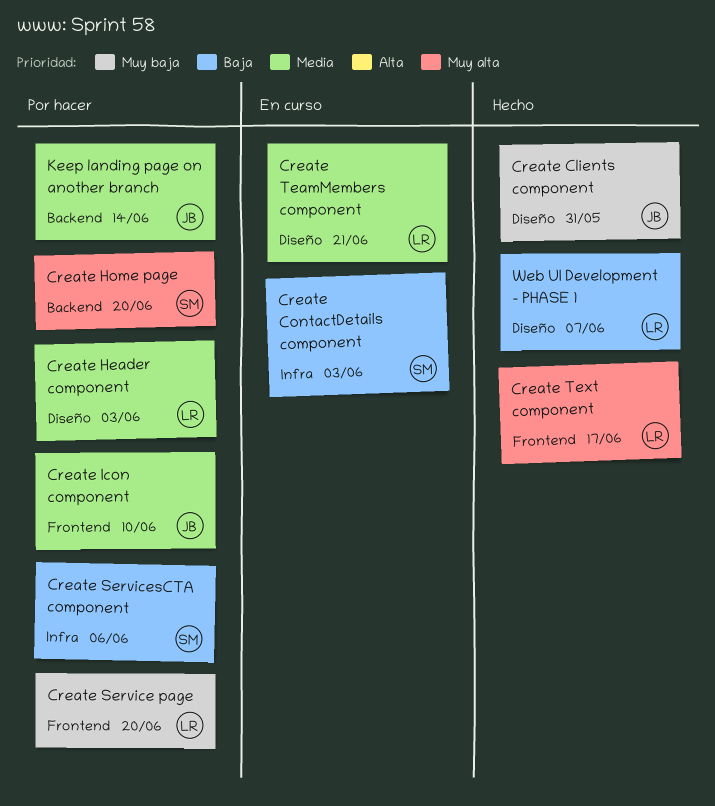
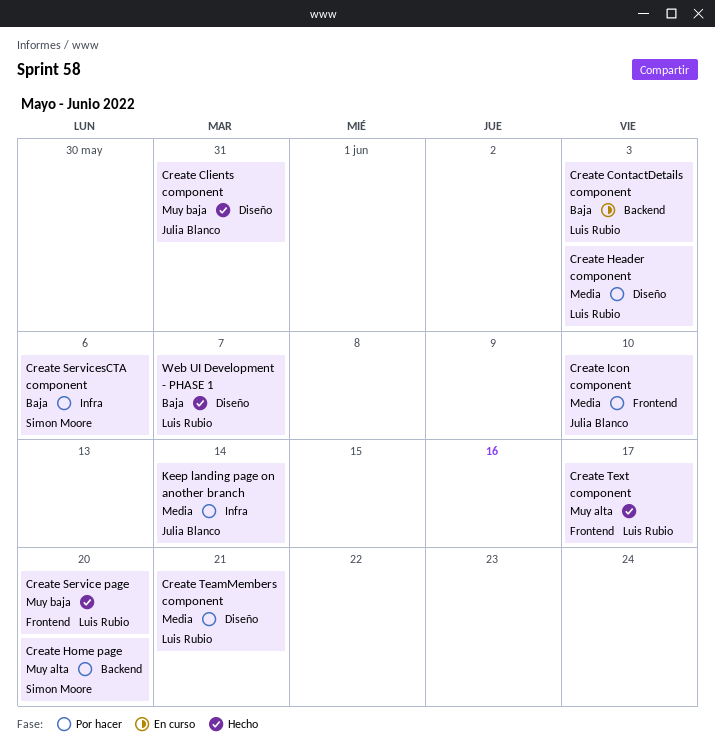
Create ContactDetails component, owner: Simon Moore -> Luis Rubio
Create ContactDetails component, label: Infra -> Backend
Create Service page, status: Por hacer -> Hecho
Create TeamMembers component, status: En curso -> Por hacer
Keep landing page on another branch, label: Backend -> Infra

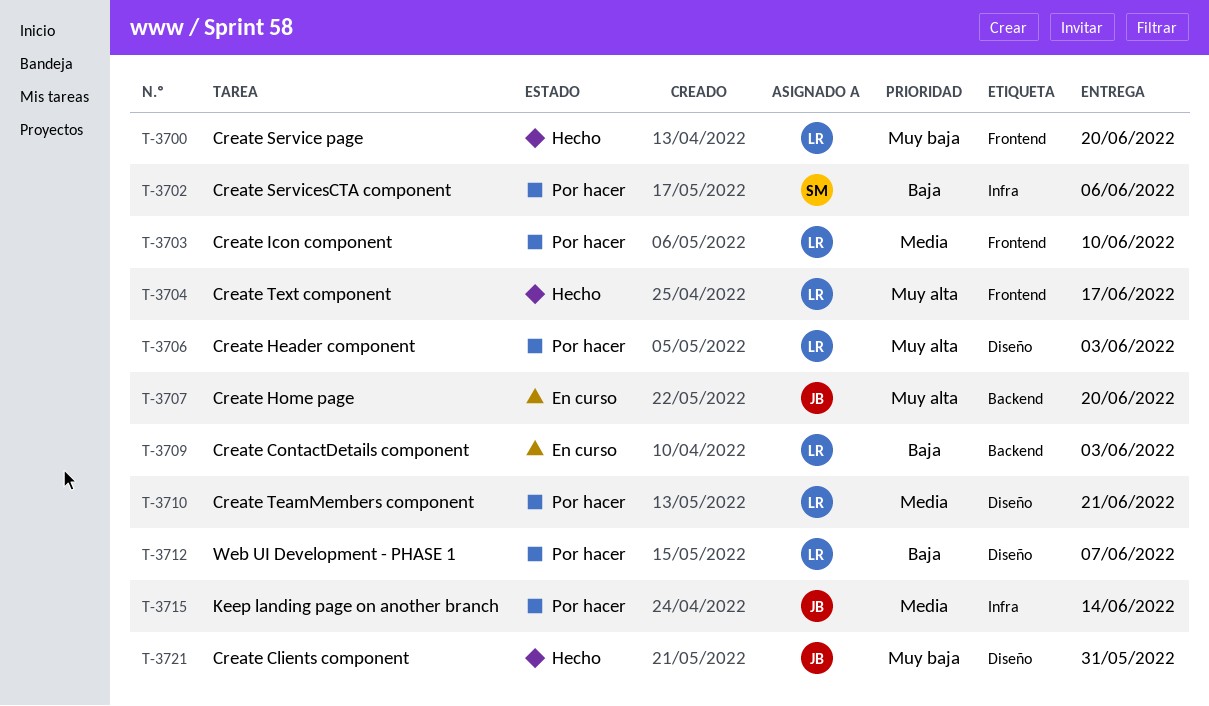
Create Header component, priority: Media -> Muy alta
Create Home page, status: Por hacer -> En curso
Create Home page, owner: Simon Moore -> Julia Blanco
Create Icon component, owner: Julia Blanco -> Luis Rubio
Web UI Development - PHASE 1, status: Hecho -> Por hacer

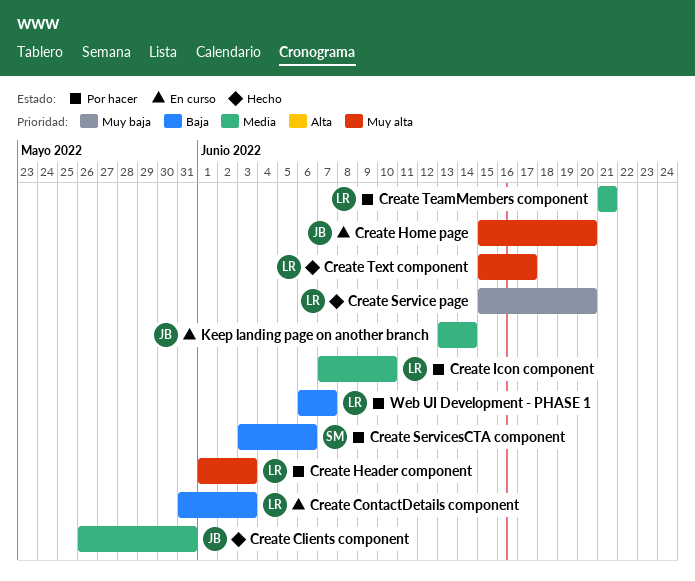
Create Clients component, priority: Muy baja -> Media
Keep landing page on another branch, status: Por hacer -> En curso

